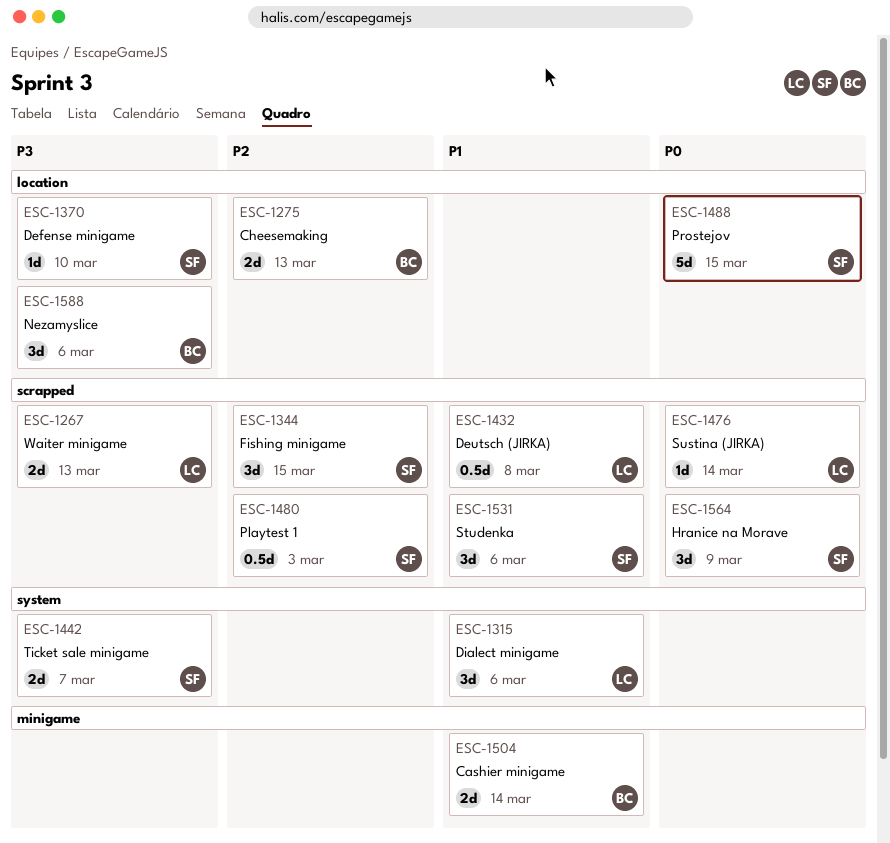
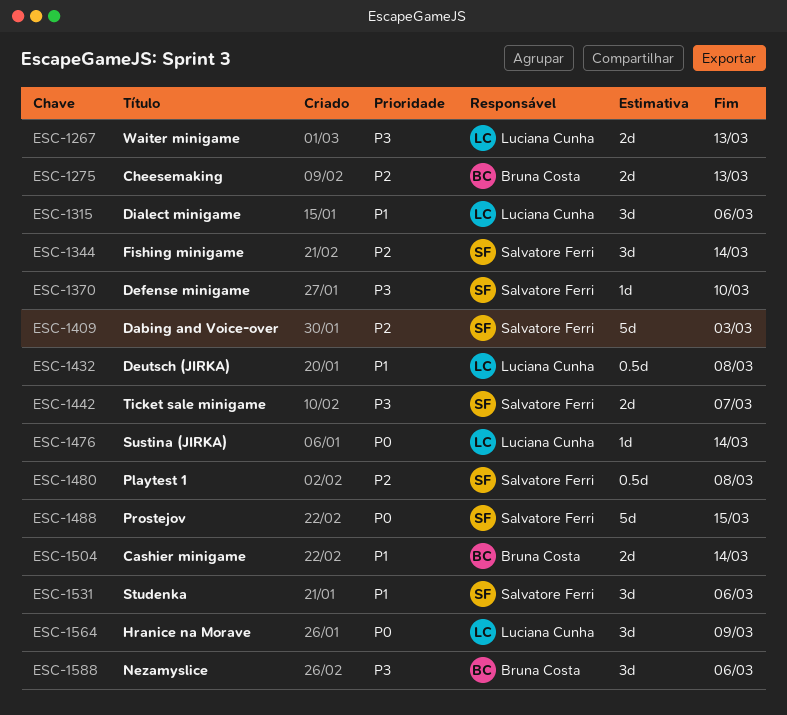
ESC-1344, due: Mar 15 -> Mar 14
ESC-1409: none -> present
ESC-1480, due: Mar 3 -> Mar 8
ESC-1564, owner: Salvatore Ferri -> Luciana Cunha

